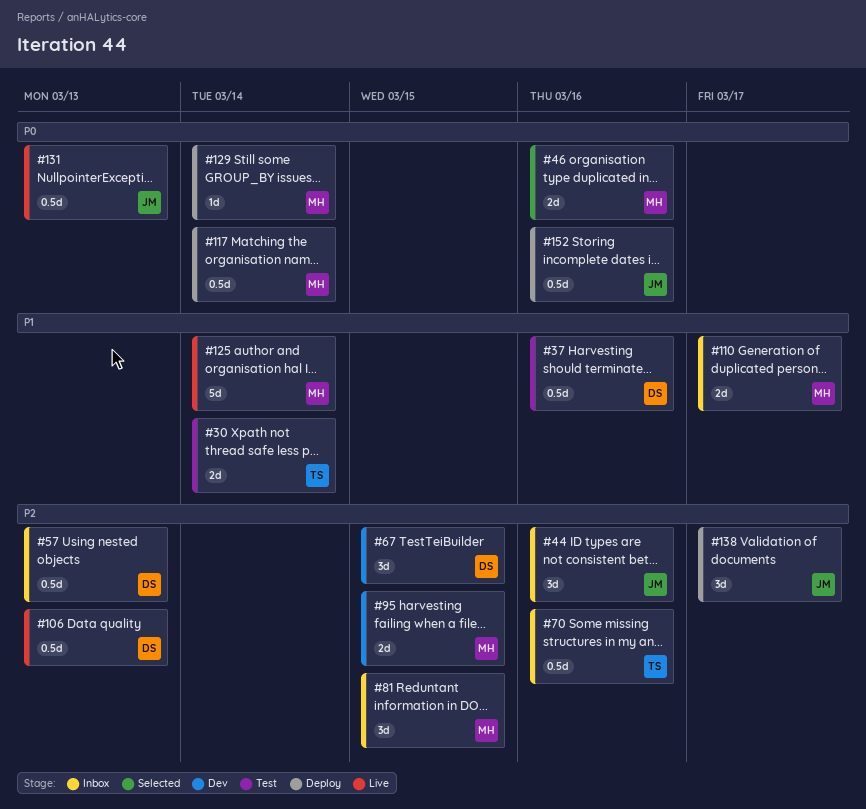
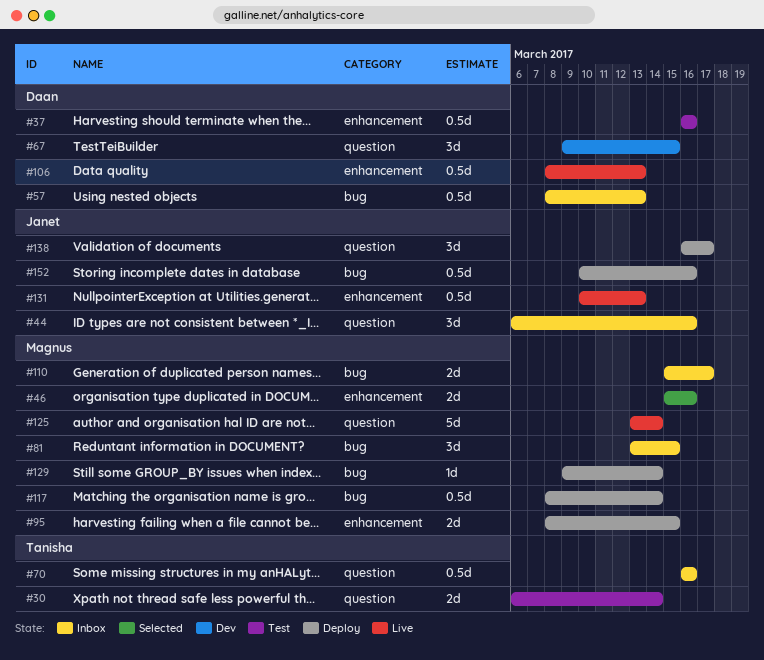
#95, status: Dev -> Deploy

